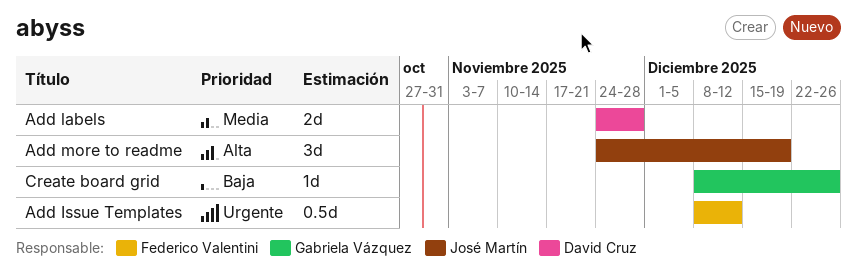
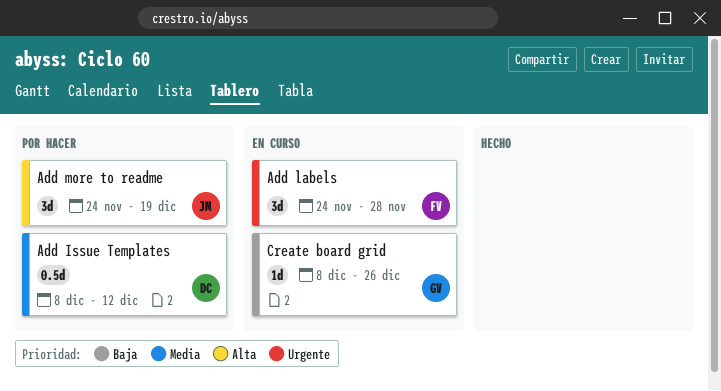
Add Issue Templates, owner: Federico Valentini -> David Cruz
Add Issue Templates, priority: Urgente -> Media
Add labels, owner: David Cruz -> Federico Valentini
Add labels, priority: Media -> Urgente
Add labels, estimate: 2d -> 3d

